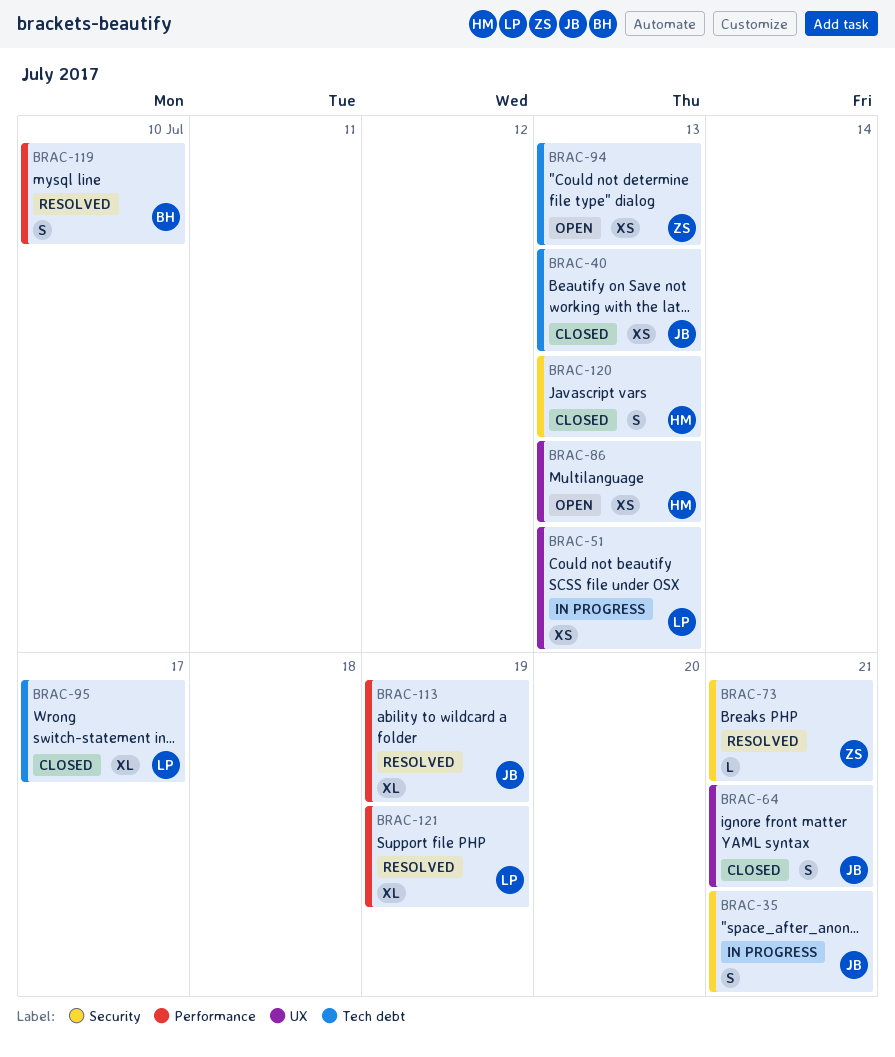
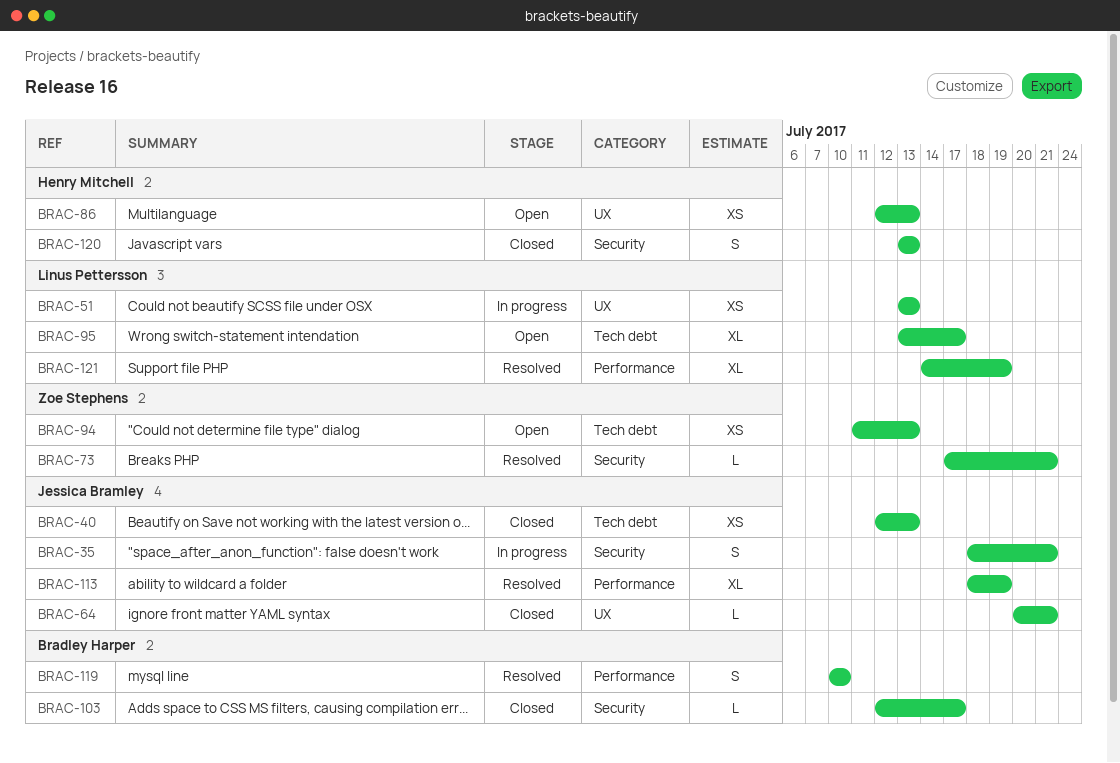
BRAC-64, estimate: S -> L
BRAC-95, status: Closed -> Open
BRAC-103: none -> present

